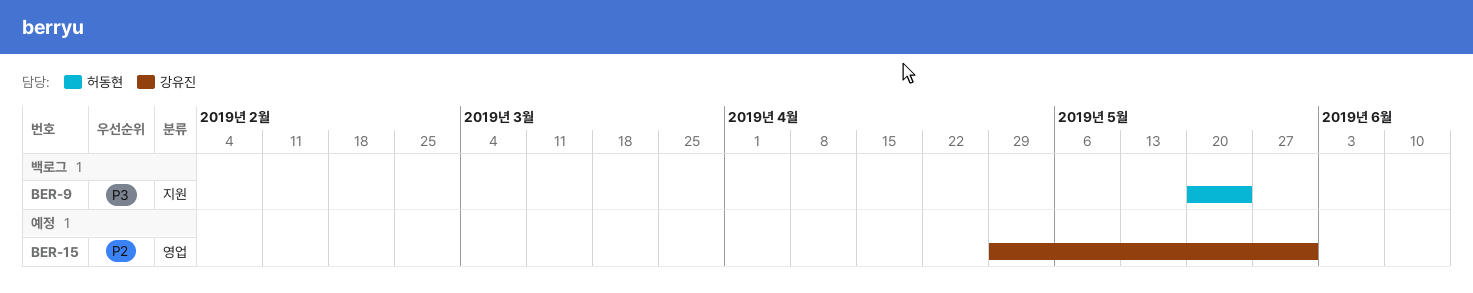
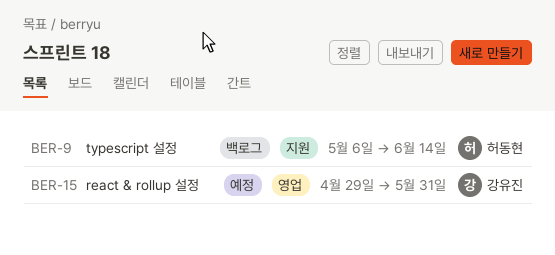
BER-9, start: May 20 -> May 6
BER-9, due: May 24 -> Jun 14

